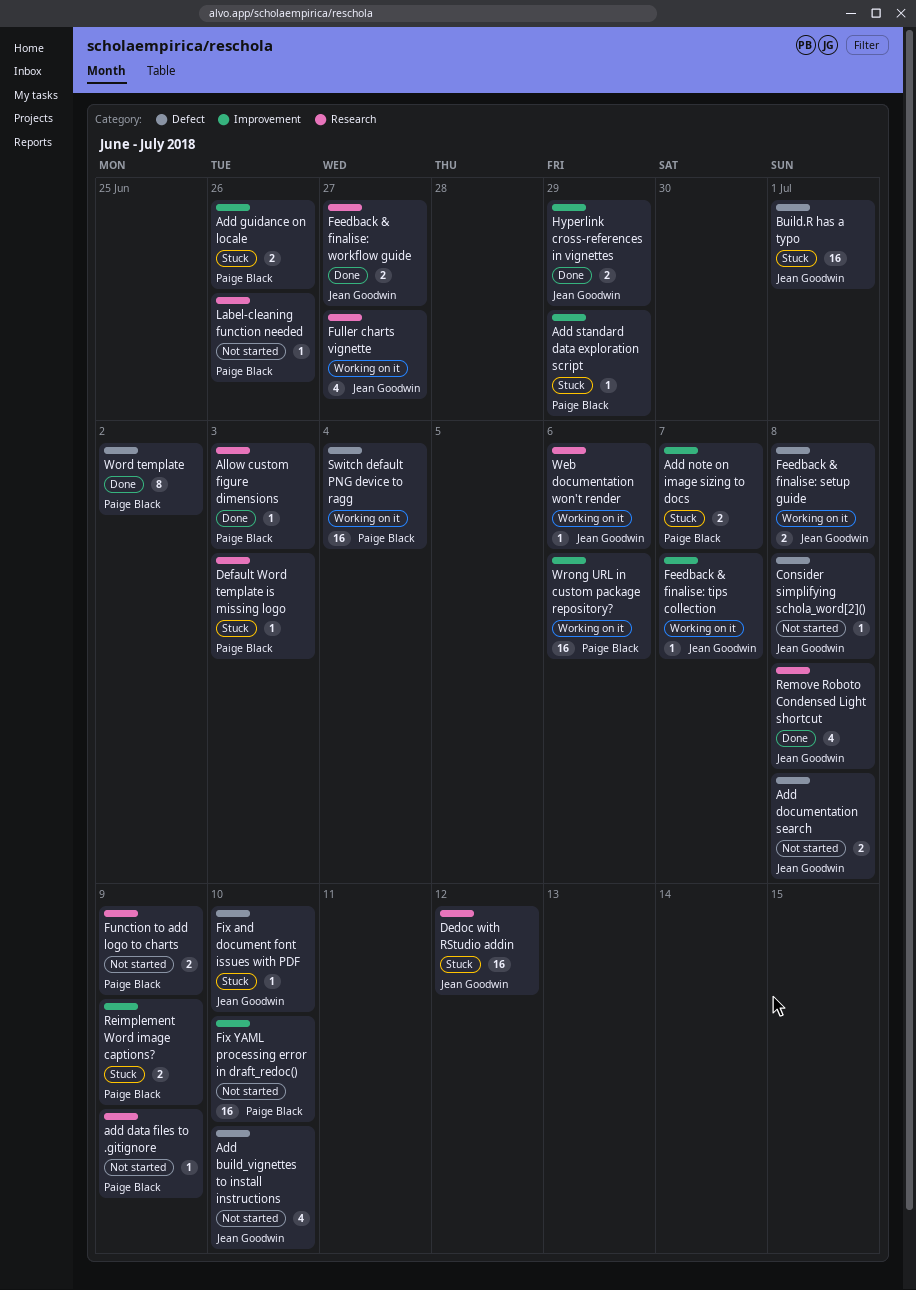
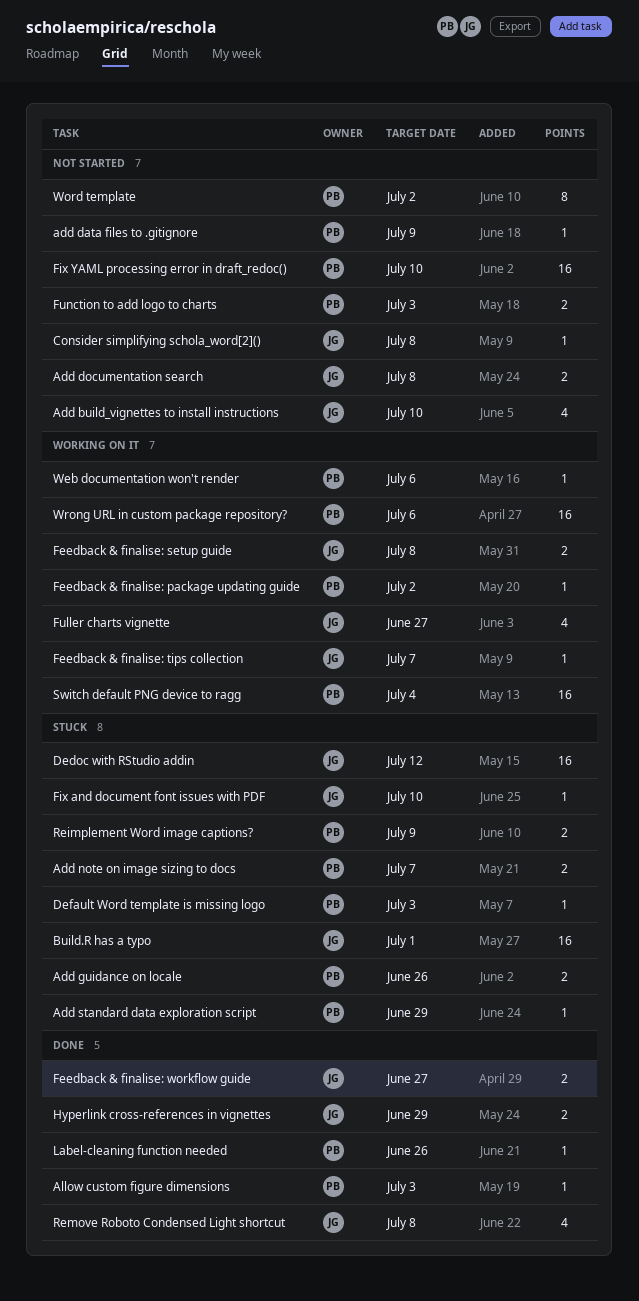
Feedback & finalise: package updating guide: none -> present
Function to add logo to charts, due: Jul 9 -> Jul 3
Label-cleaning function needed, status: Not started -> Done
Web documentation won't render, owner: Jean Goodwin -> Paige Black
Word template, status: Done -> Not started

